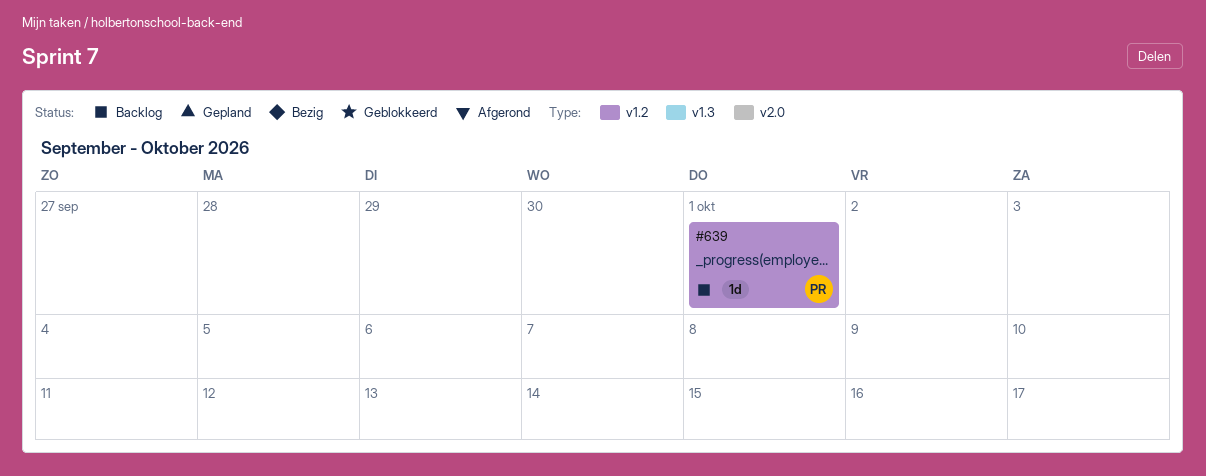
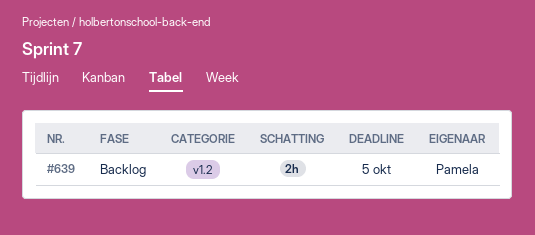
#639, estimate: 1d -> 2h
#639, due: Oct 1 -> Oct 5

